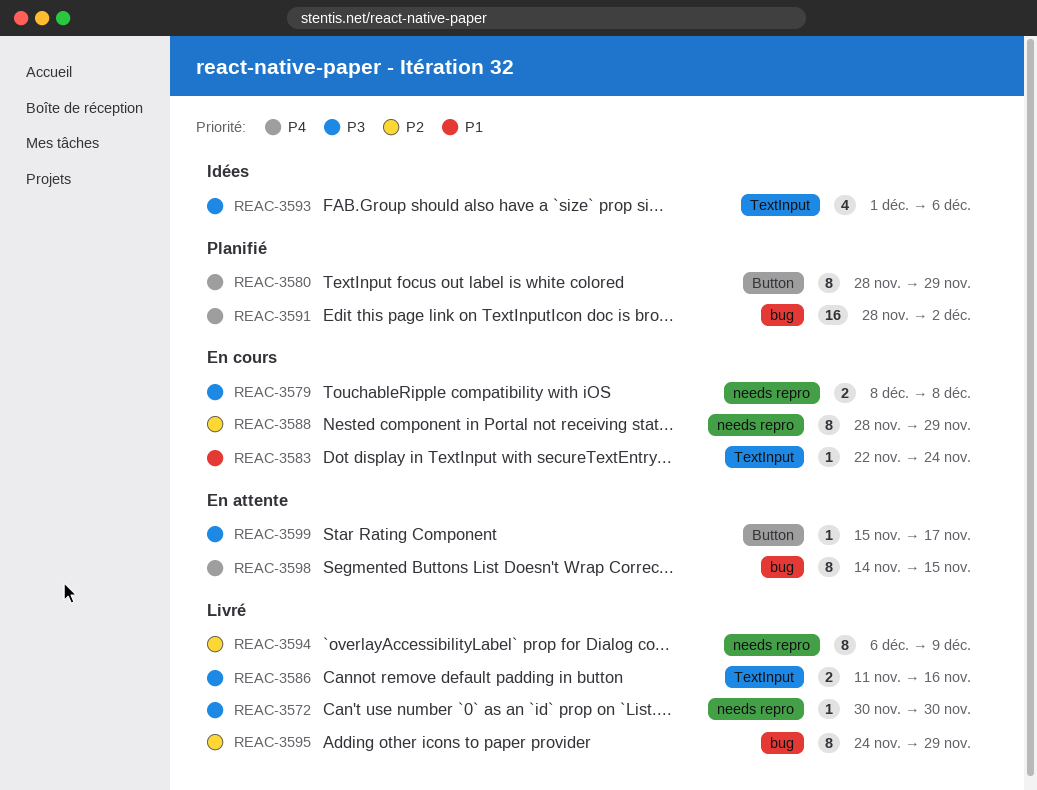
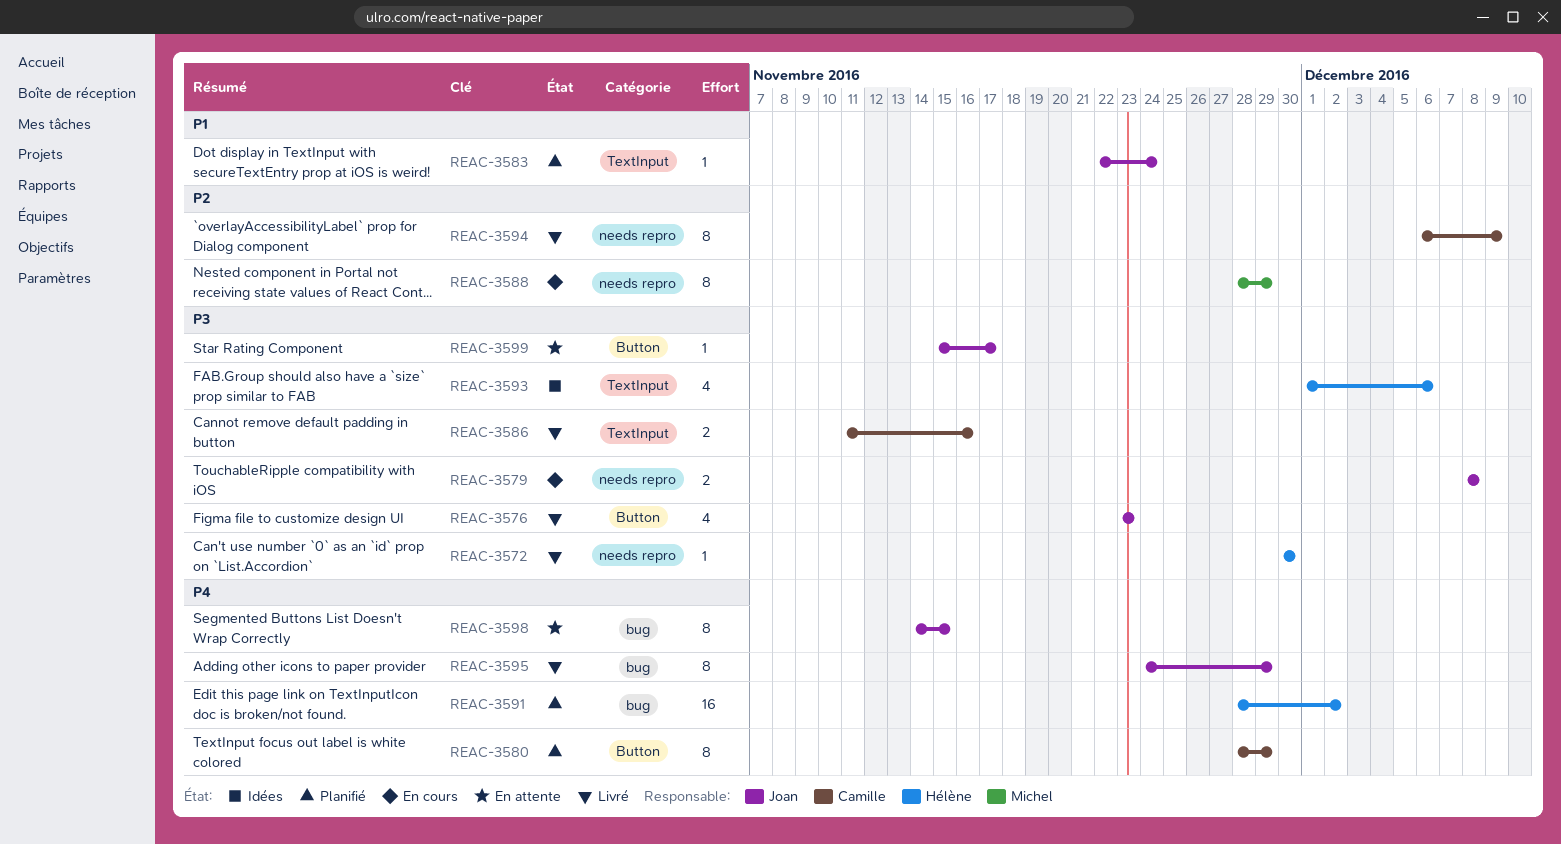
REAC-3576: none -> present
REAC-3583, status: En cours -> Planifié
REAC-3595, priority: P2 -> P4

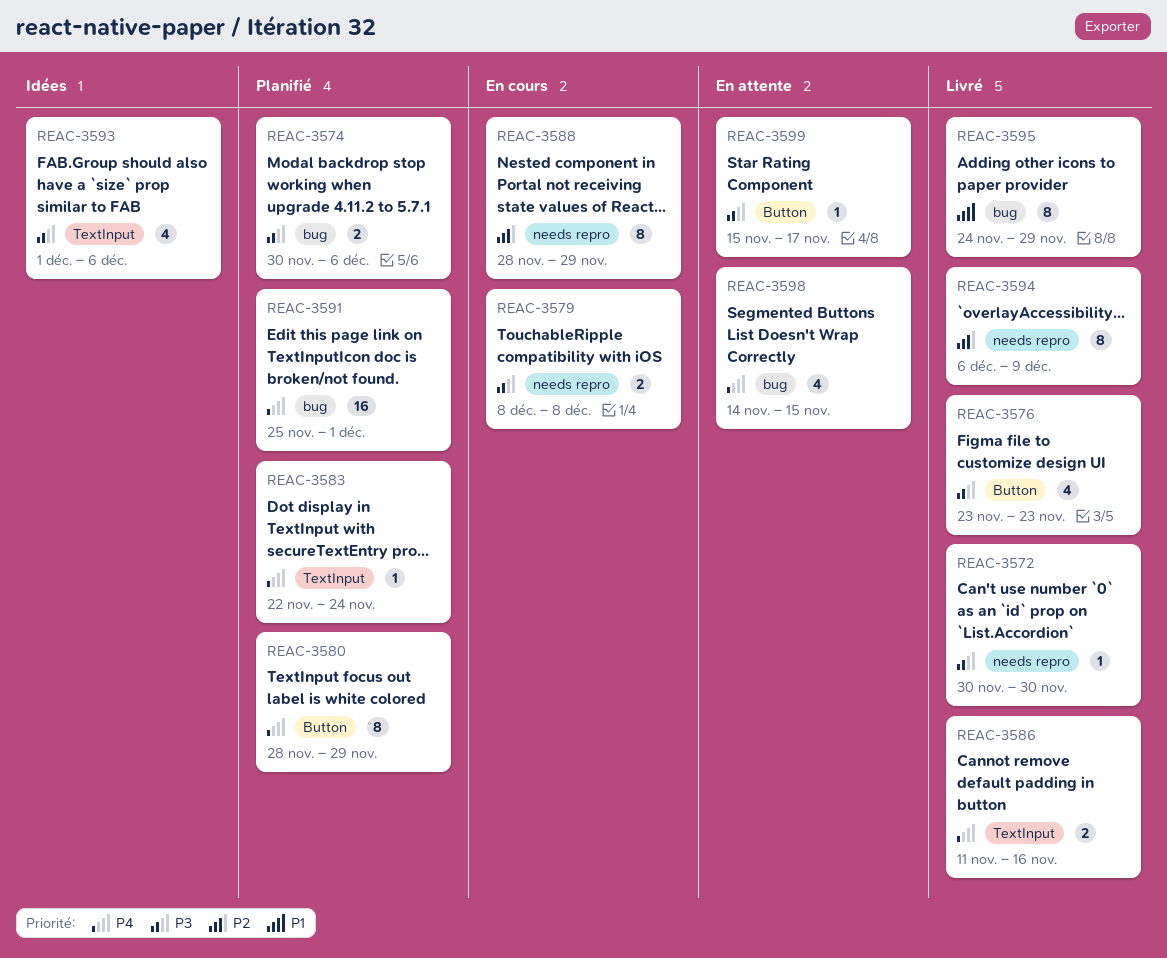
REAC-3574: none -> present
REAC-3583, priority: P1 -> P4
REAC-3586, priority: P3 -> P4
REAC-3591, start: Nov 28 -> Nov 25
REAC-3591, due: Dec 2 -> Dec 1
REAC-3595, priority: P4 -> P1
REAC-3598, estimate: 8 -> 4

